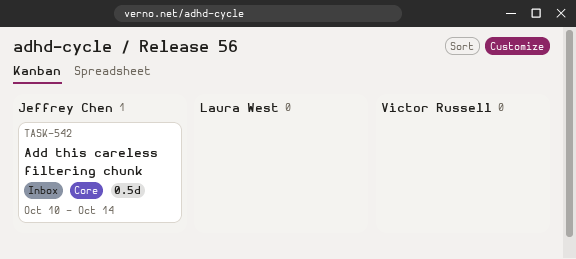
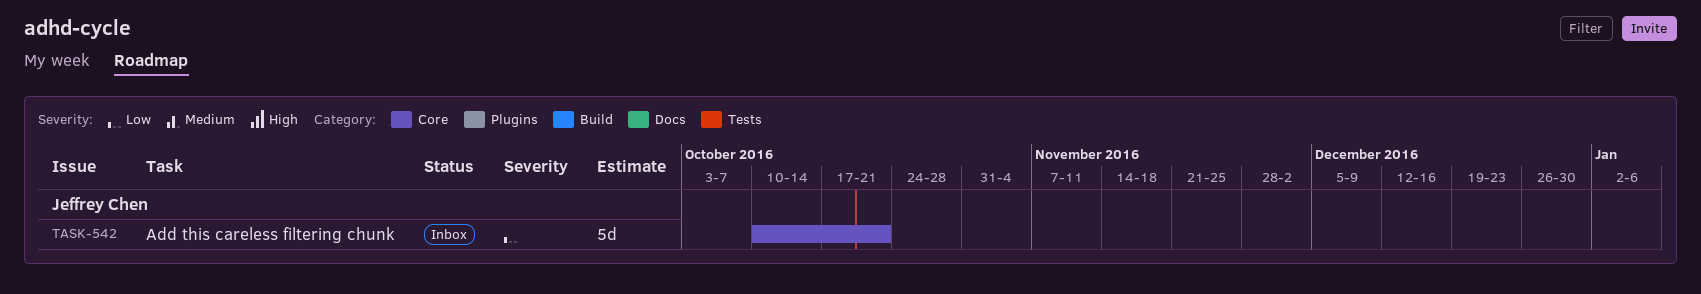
TASK-542, estimate: 0.5d -> 5d
TASK-542, due: Oct 14 -> Oct 21

